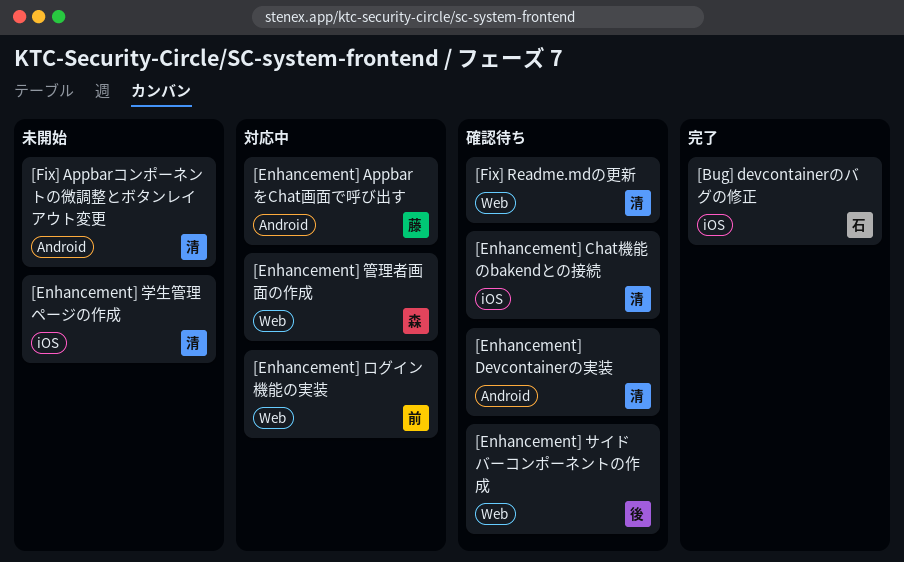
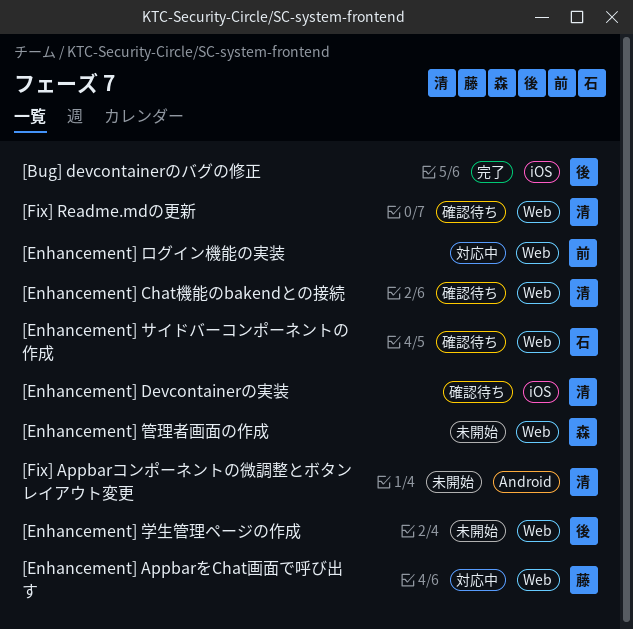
[Bug] devcontainerのバグの修正, owner: 石 -> 後
[Enhancement] AppbarをChat画面で呼び出す, label: Android -> Web
[Enhancement] Chat機能のbakendとの接続, label: iOS -> Web
[Enhancement] Devcontainerの実装, label: Android -> iOS
[Enhancement] サイドバーコンポーネントの作成, owner: 後 -> 石
[Enhancement] 学生管理ページの作成, owner: 清 -> 後
[Enhancement] 学生管理ページの作成, label: iOS -> Web
[Enhancement] 管理者画面の作成, status: 対応中 -> 未開始

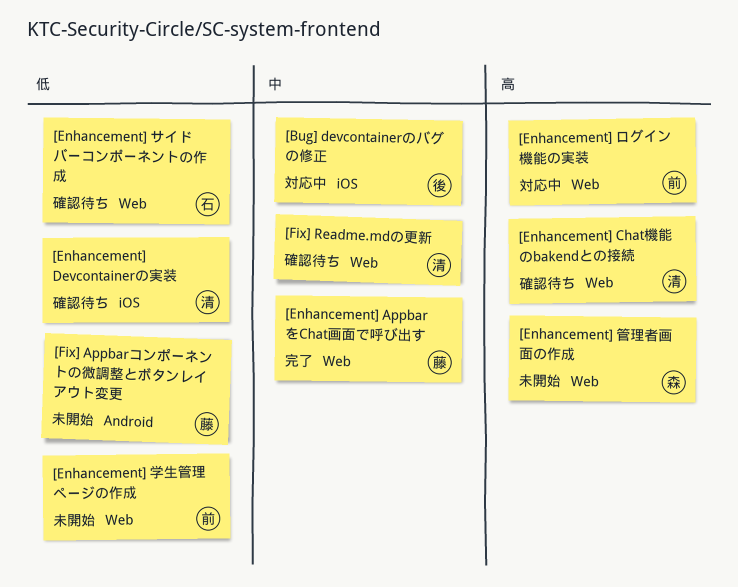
[Bug] devcontainerのバグの修正, status: 完了 -> 対応中
[Enhancement] AppbarをChat画面で呼び出す, status: 対応中 -> 完了
[Enhancement] 学生管理ページの作成, owner: 後 -> 前
[Fix] Appbarコンポーネントの微調整とボタンレイアウト変更, owner: 清 -> 藤

